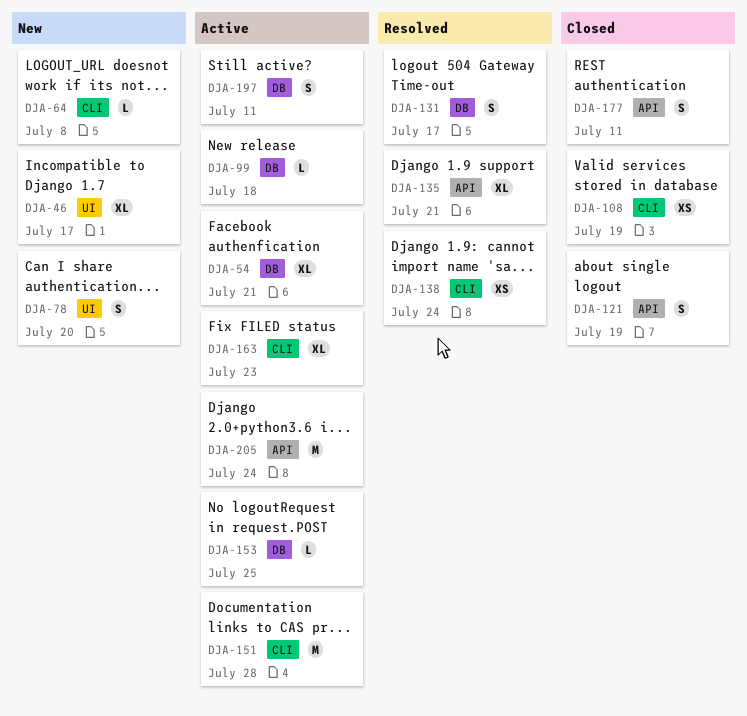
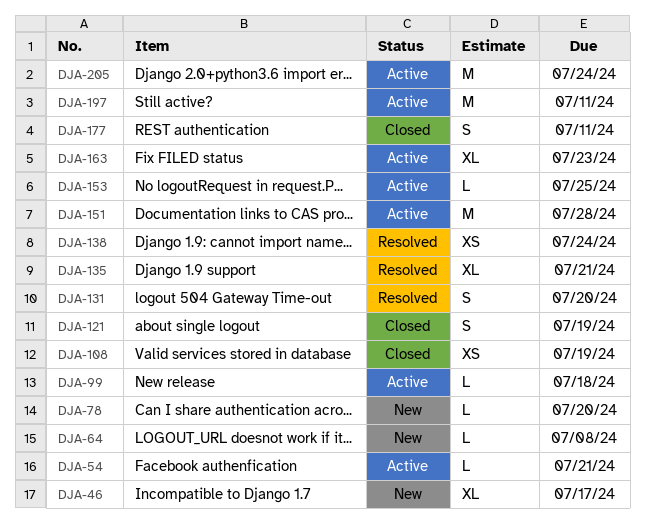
DJA-54, estimate: XL -> L
DJA-78, estimate: S -> L
DJA-131, due: Jul 17 -> Jul 20
DJA-197, estimate: S -> M

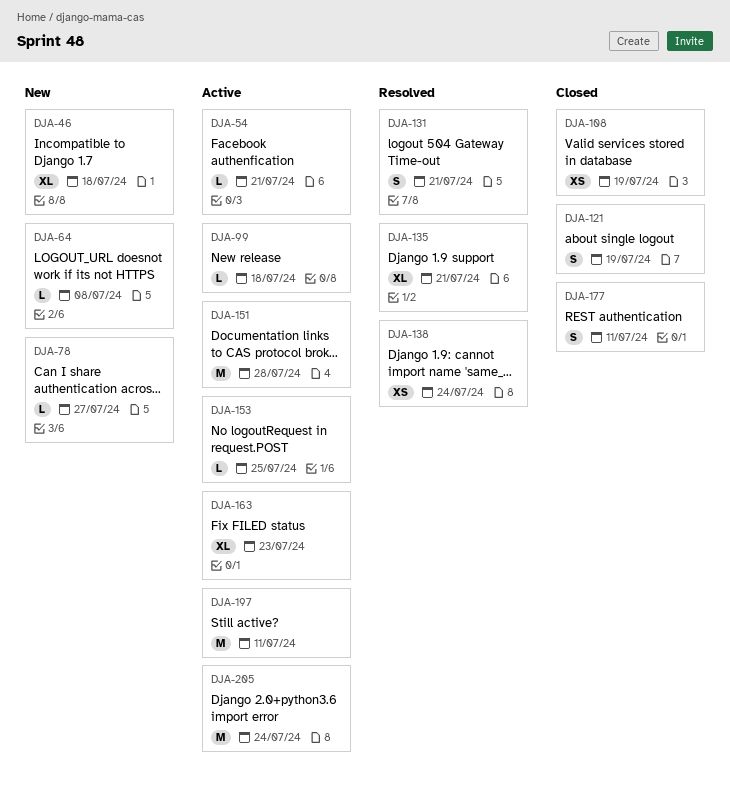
DJA-46, due: Jul 17 -> Jul 18
DJA-78, due: Jul 20 -> Jul 27
DJA-131, due: Jul 20 -> Jul 21

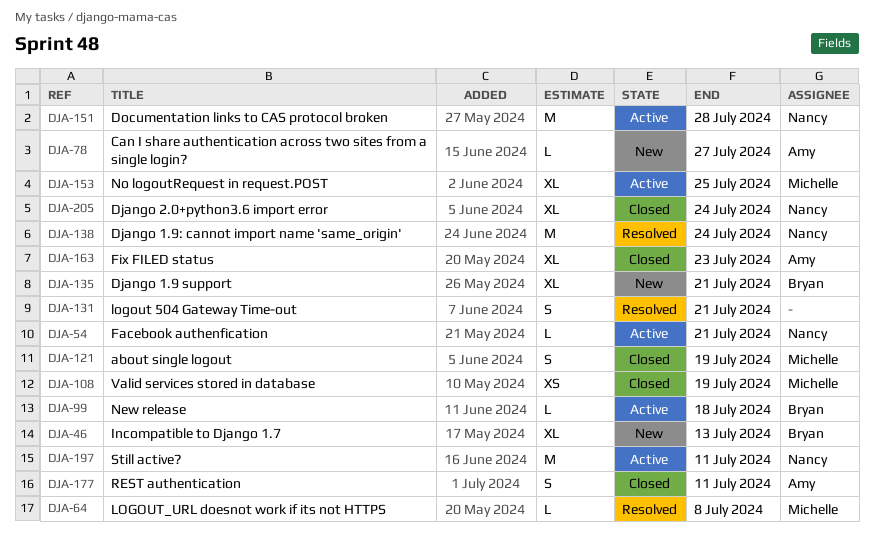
DJA-46, due: Jul 18 -> Jul 13
DJA-64, status: New -> Resolved
DJA-135, status: Resolved -> New
DJA-138, estimate: XS -> M
DJA-153, estimate: L -> XL
DJA-163, status: Active -> Closed
DJA-205, status: Active -> Closed
DJA-205, estimate: M -> XL

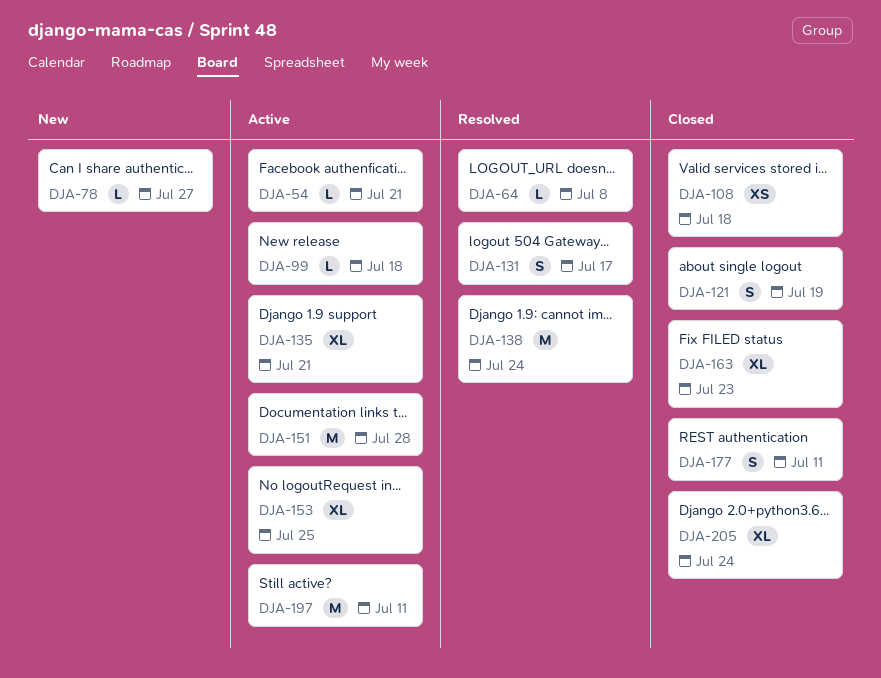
DJA-46: present -> none
DJA-108, due: Jul 19 -> Jul 18
DJA-131, due: Jul 21 -> Jul 17
DJA-135, status: New -> Active

